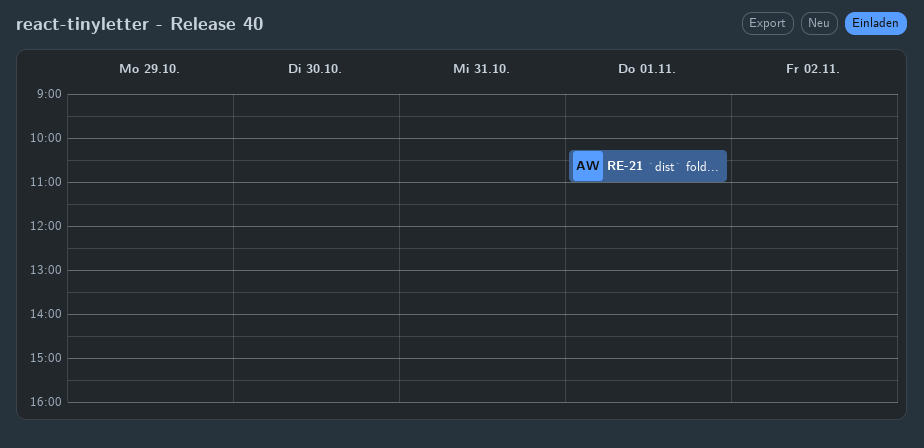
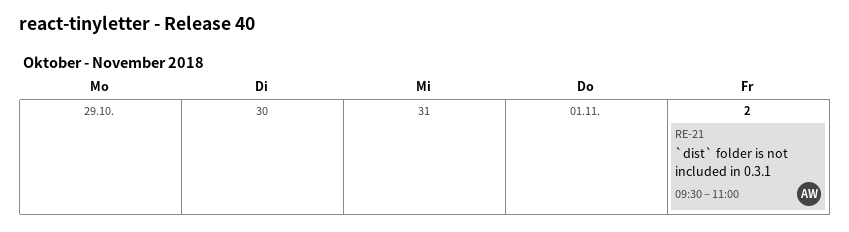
RE-21, day: Nov 1 -> Nov 2
RE-21, begins: 10:15 -> 09:30

